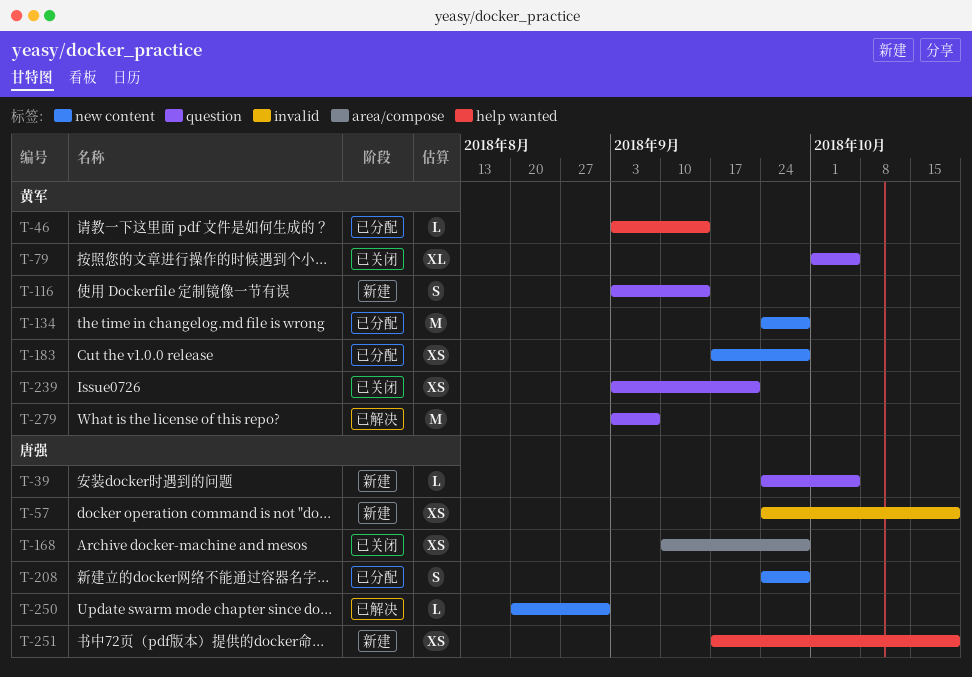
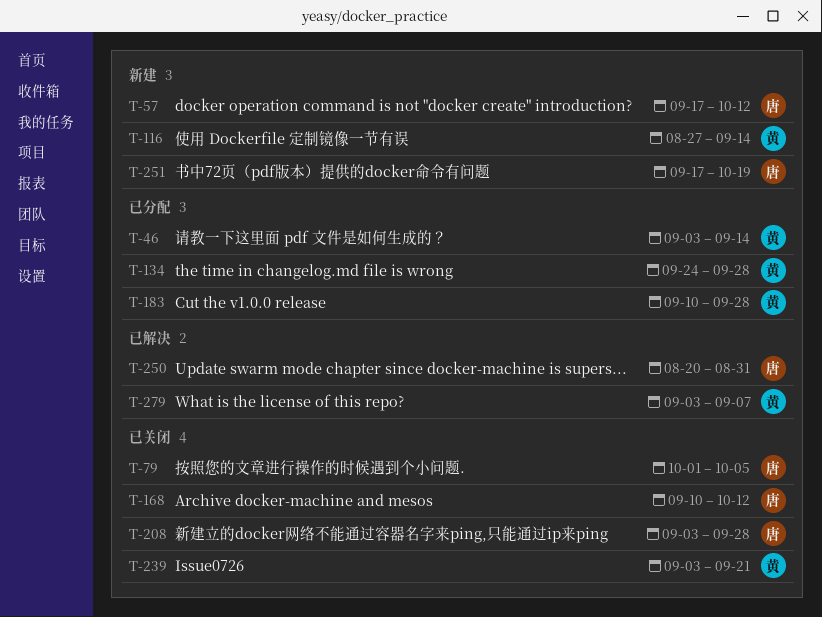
T-39: present -> none
T-57, start: Sep 24 -> Sep 17
T-57, due: Oct 19 -> Oct 12
T-79, owner: 黄军 -> 唐强
T-116, start: Sep 3 -> Aug 27
T-168, due: Sep 28 -> Oct 12
T-183, start: Sep 17 -> Sep 10
T-208, status: 已分配 -> 已关闭
T-208, start: Sep 24 -> Sep 3

